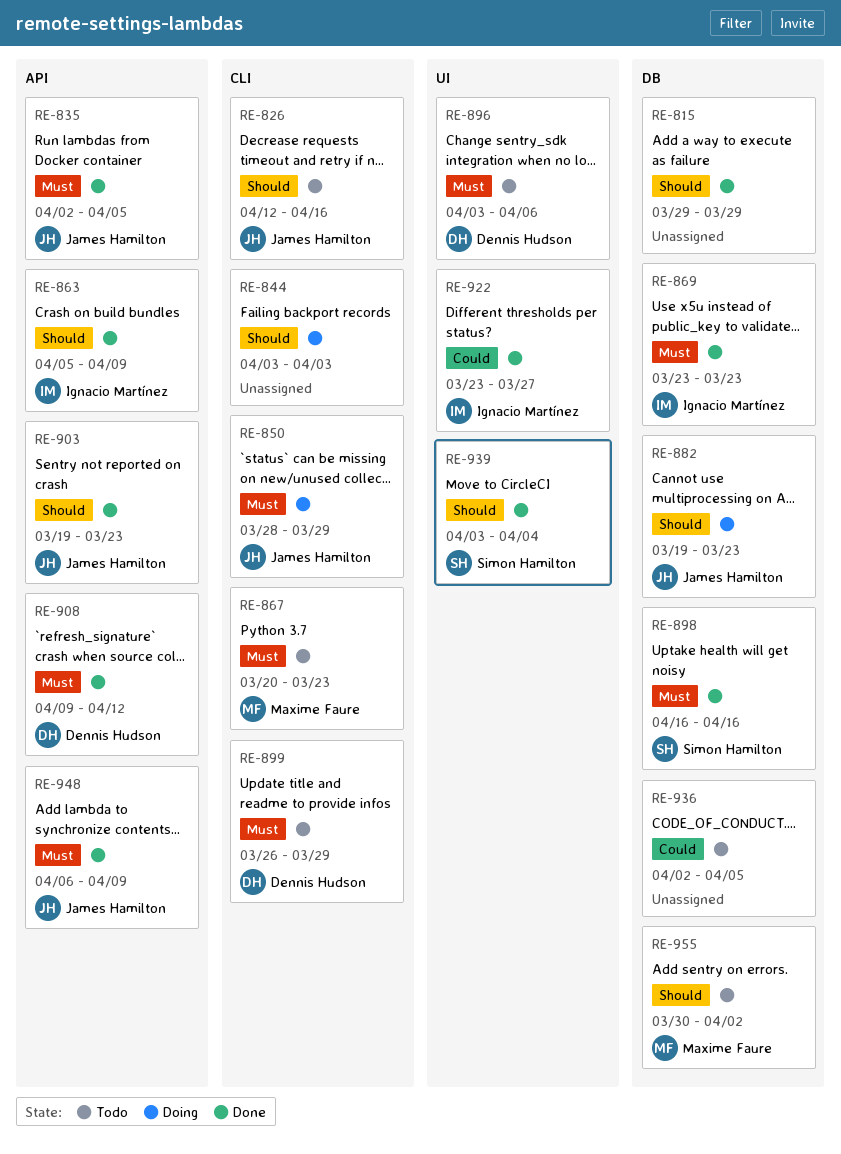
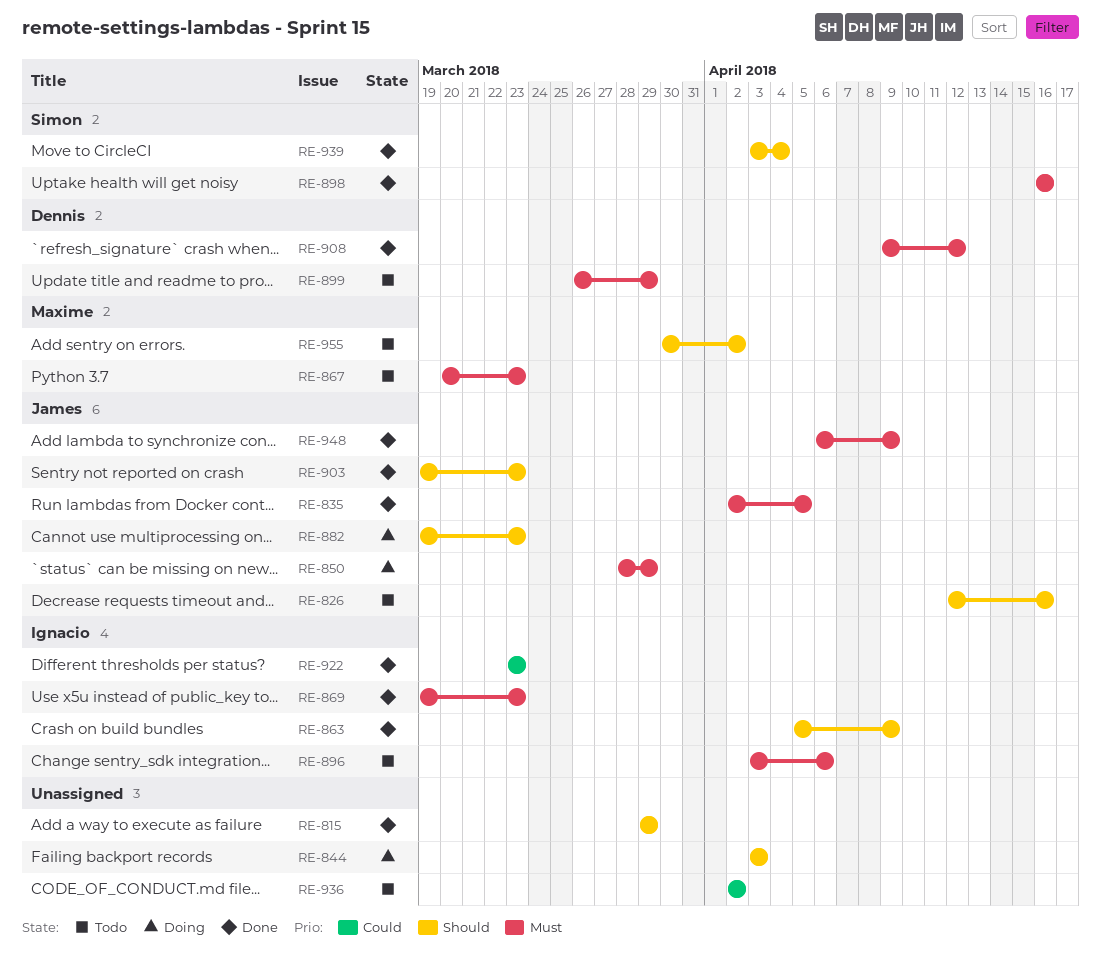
RE-869, start: Mar 23 -> Mar 19
RE-896, owner: Dennis Hudson -> Ignacio Martínez
RE-922, due: Mar 27 -> Mar 23
RE-936, due: Apr 5 -> Apr 2

